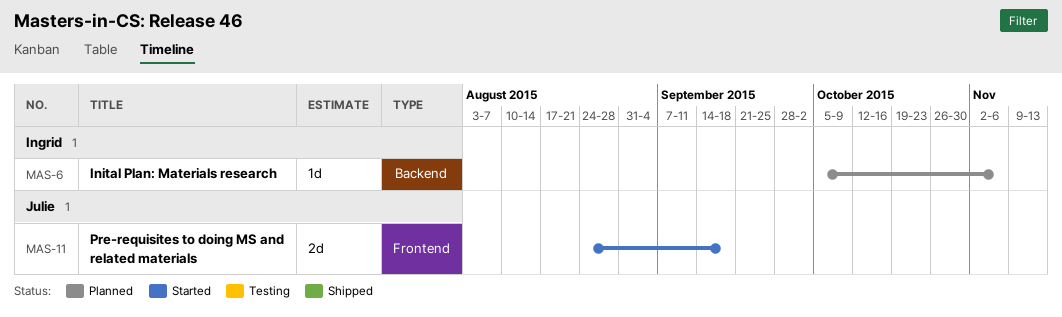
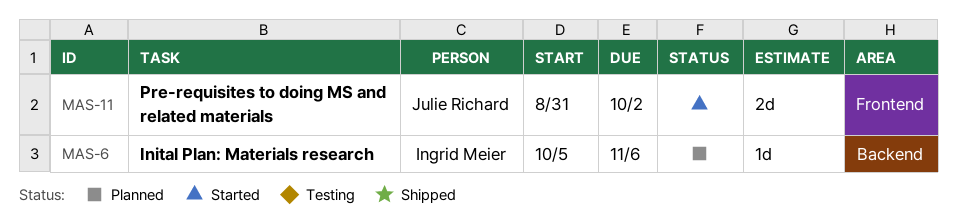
MAS-11, start: Aug 24 -> Aug 31
MAS-11, due: Sep 18 -> Oct 2

